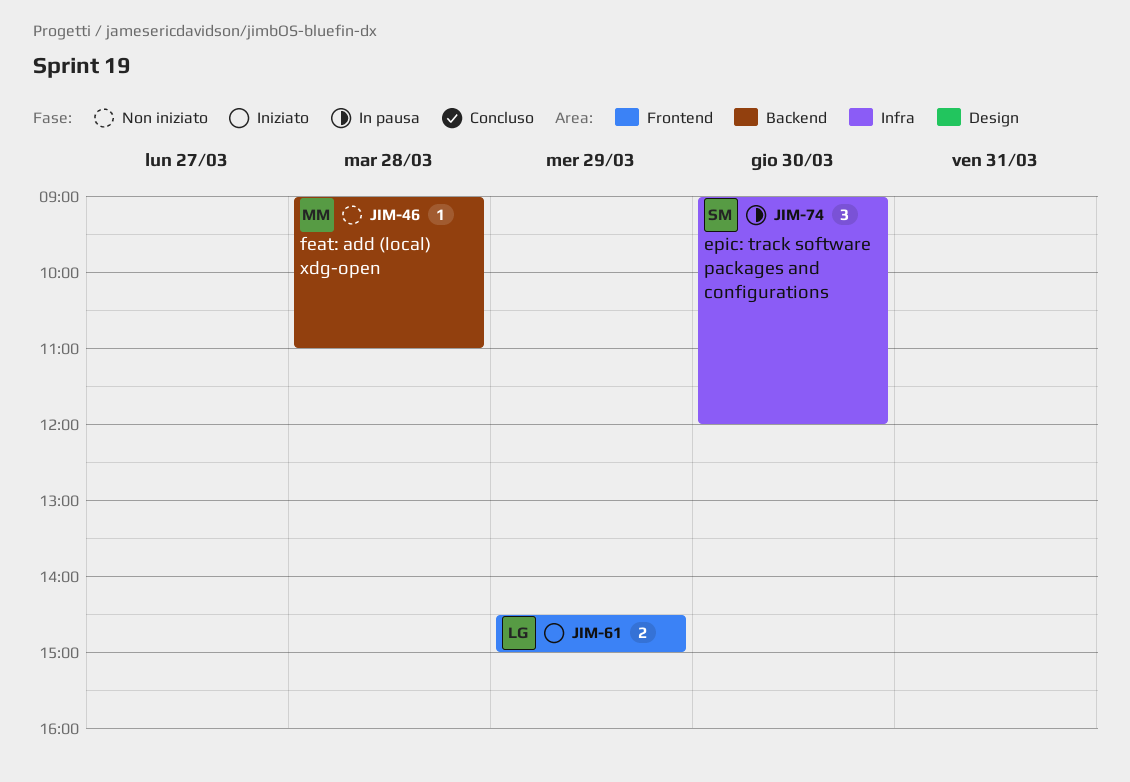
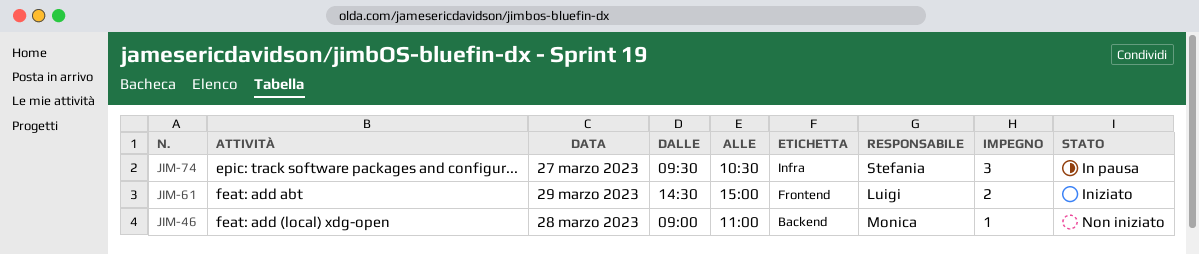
JIM-74, day: Mar 30 -> Mar 27
JIM-74, begins: 09:00 -> 09:30
JIM-74, ends: 12:00 -> 10:30

